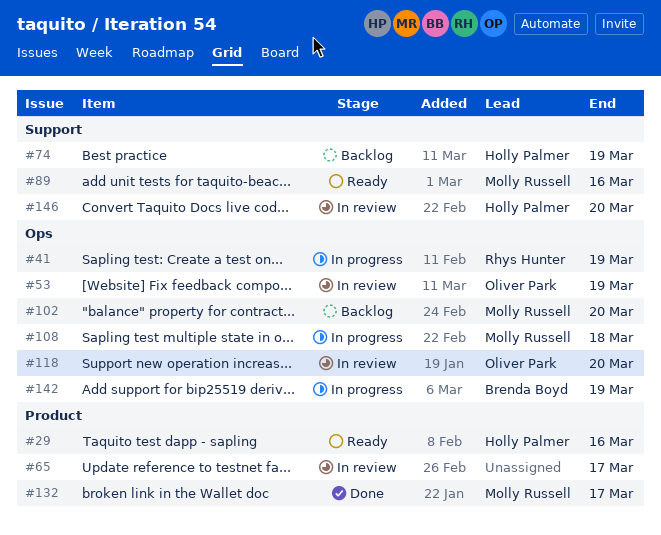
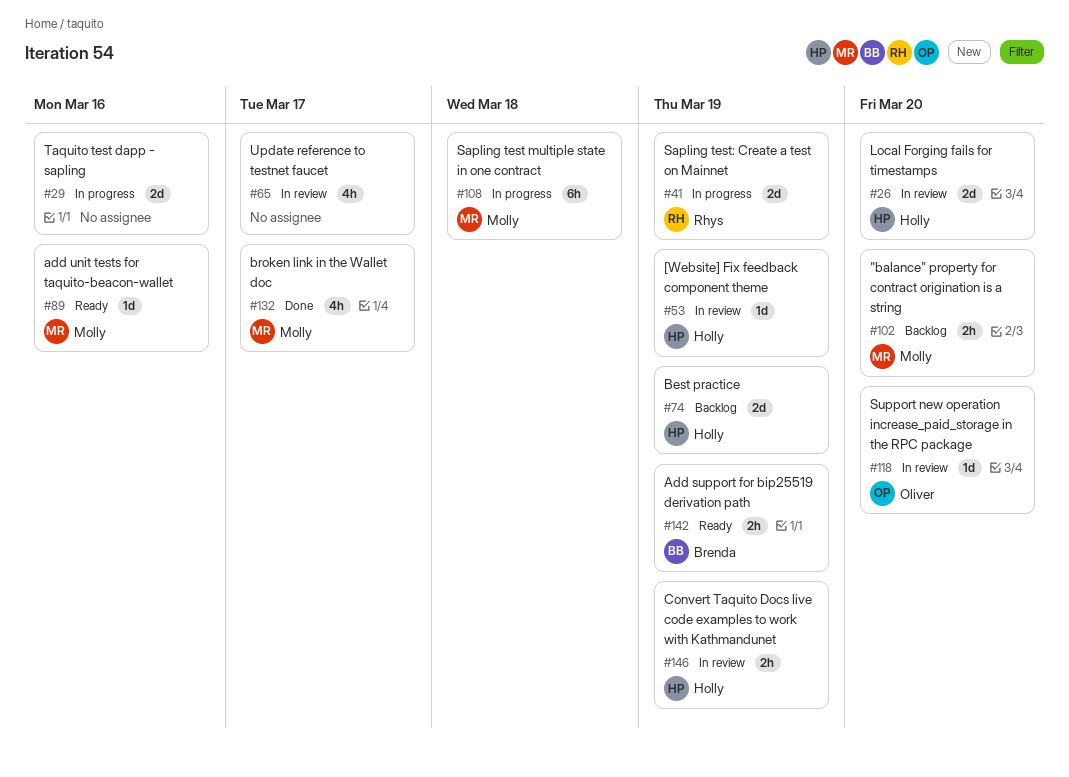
#26: none -> present
#29, status: Ready -> In progress
#29, owner: Holly Palmer -> none
#53, owner: Oliver Park -> Holly Palmer
#142, status: In progress -> Ready
#146, due: Mar 20 -> Mar 19

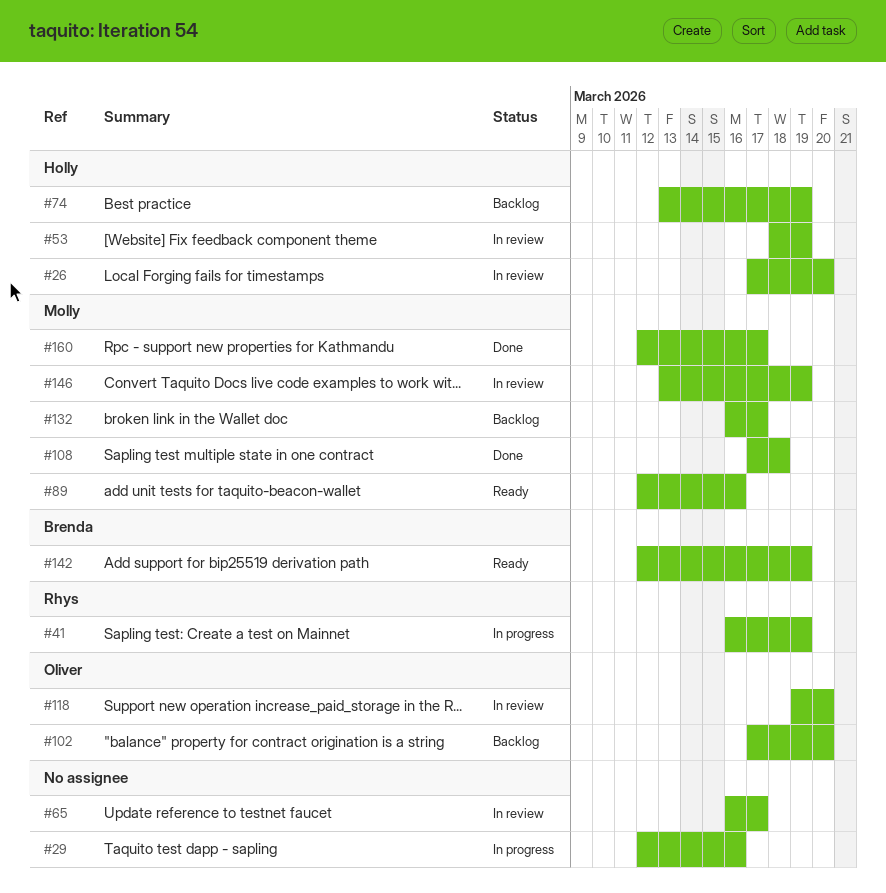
#102, owner: Molly -> Oliver
#108, status: In progress -> Done
#132, status: Done -> Backlog
#146, owner: Holly -> Molly
#160: none -> present

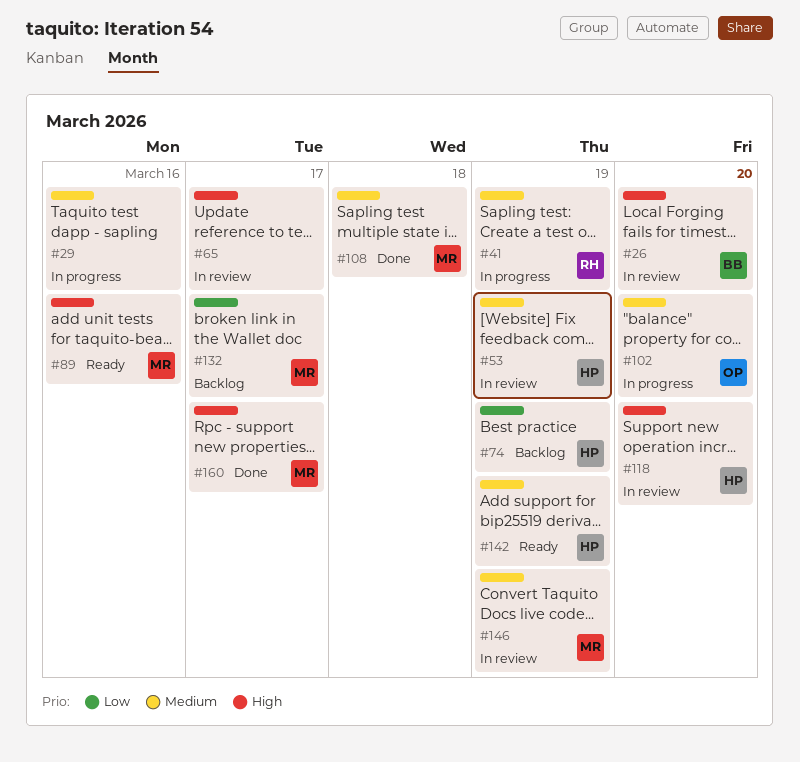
#26, owner: Holly -> Brenda
#102, status: Backlog -> In progress
#118, owner: Oliver -> Holly
#142, owner: Brenda -> Holly

